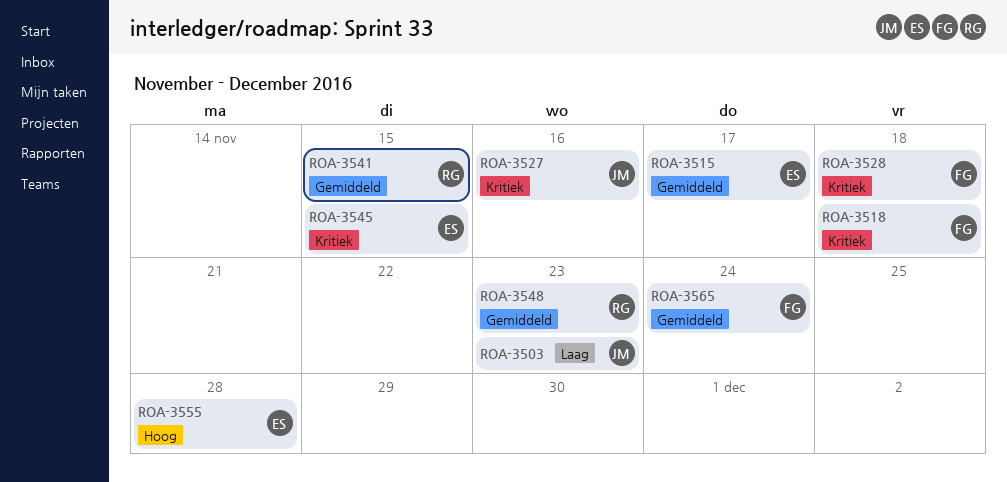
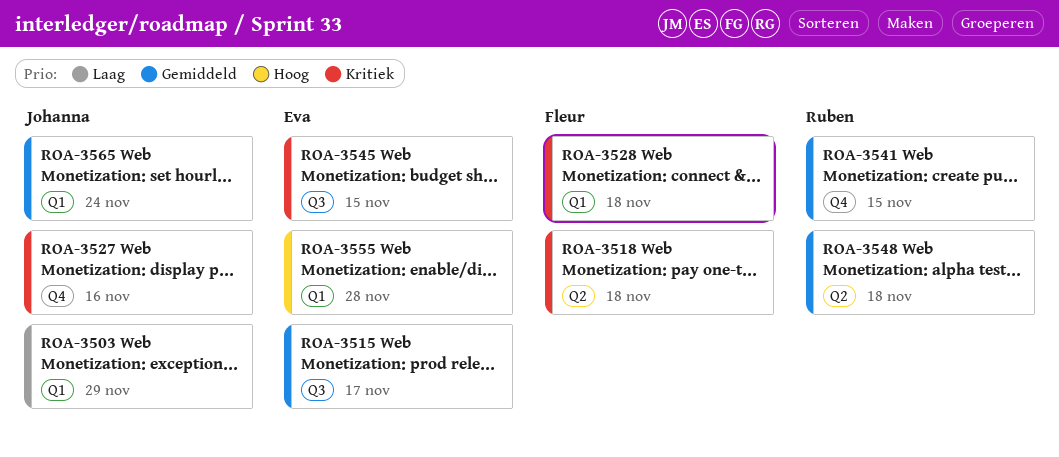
ROA-3503, due: Nov 23 -> Nov 29
ROA-3548, due: Nov 23 -> Nov 18
ROA-3565, owner: Fleur -> Johanna

